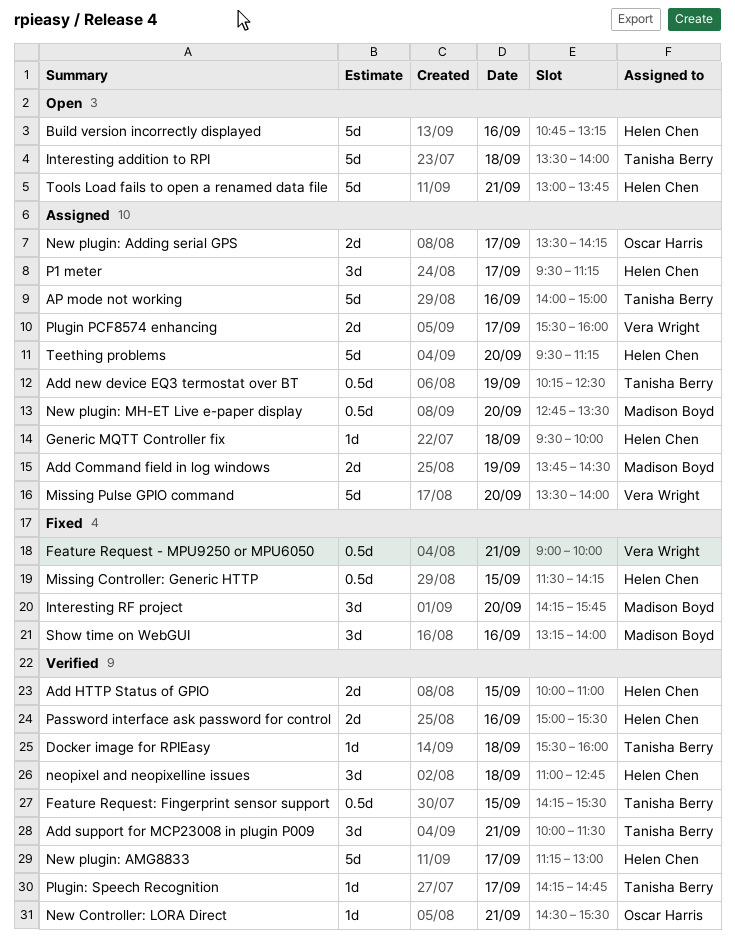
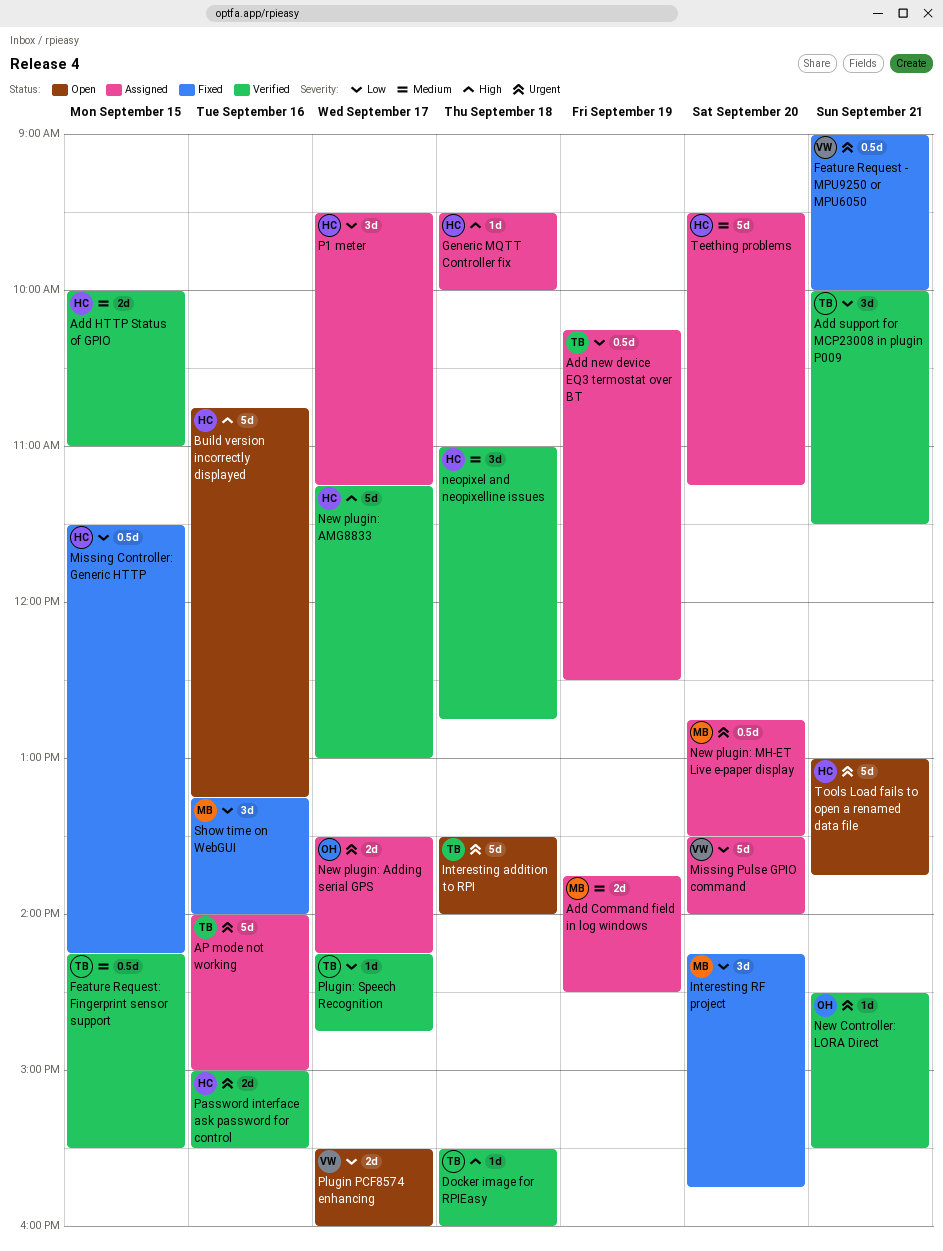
Plugin PCF8574 enhancing, status: Assigned -> Open

